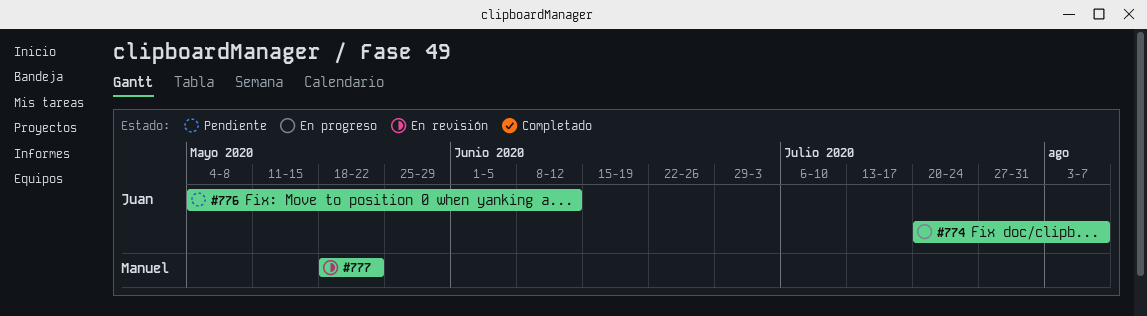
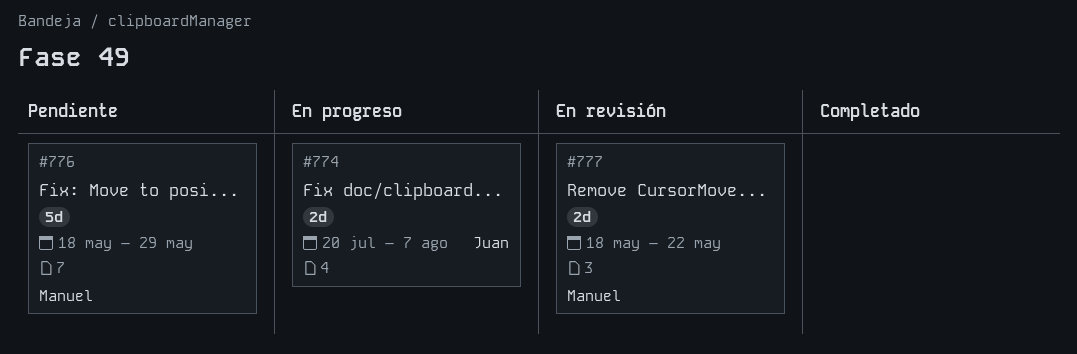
#776, owner: Juan -> Manuel
#776, start: May 4 -> May 18
#776, due: Jun 12 -> May 29

